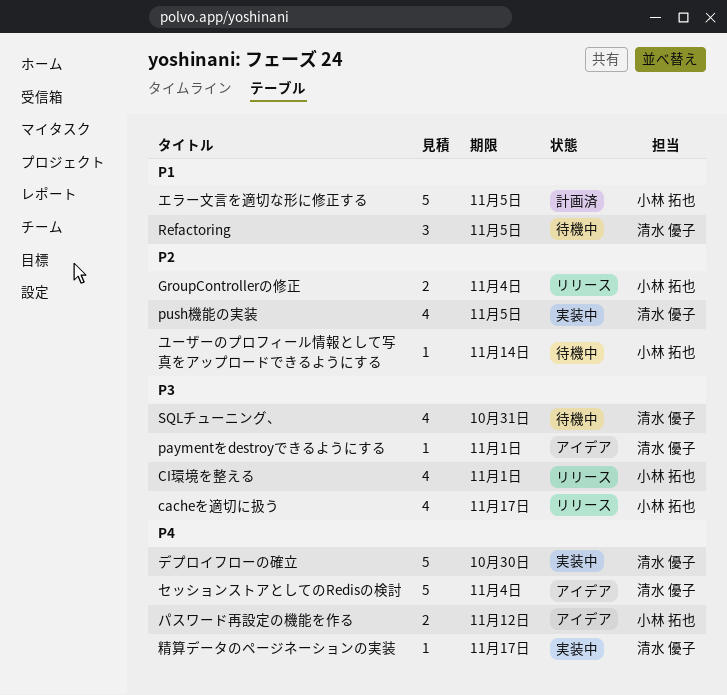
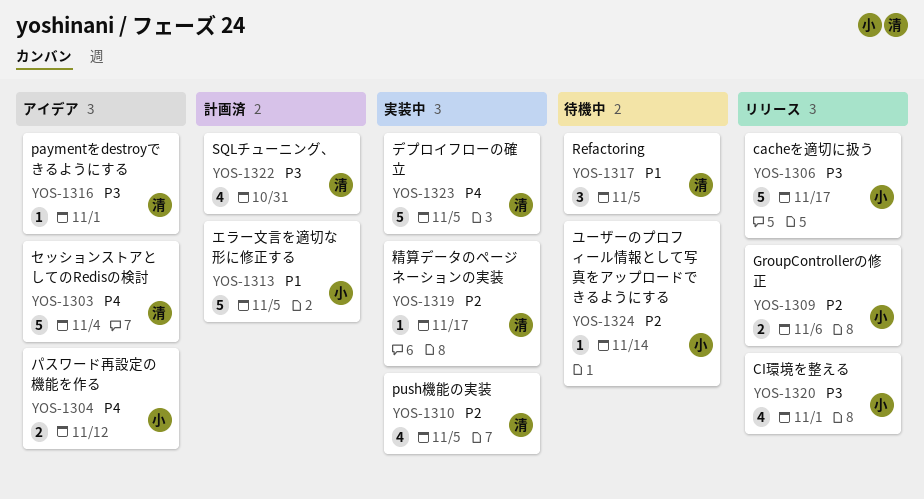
cacheを適切に扱う, estimate: 4 -> 5
GroupControllerの修正, due: Nov 4 -> Nov 6
SQLチューニング、, status: 待機中 -> 計画済
デプロイフローの確立, due: Oct 30 -> Nov 5
精算データのページネーションの実装, priority: P4 -> P2

